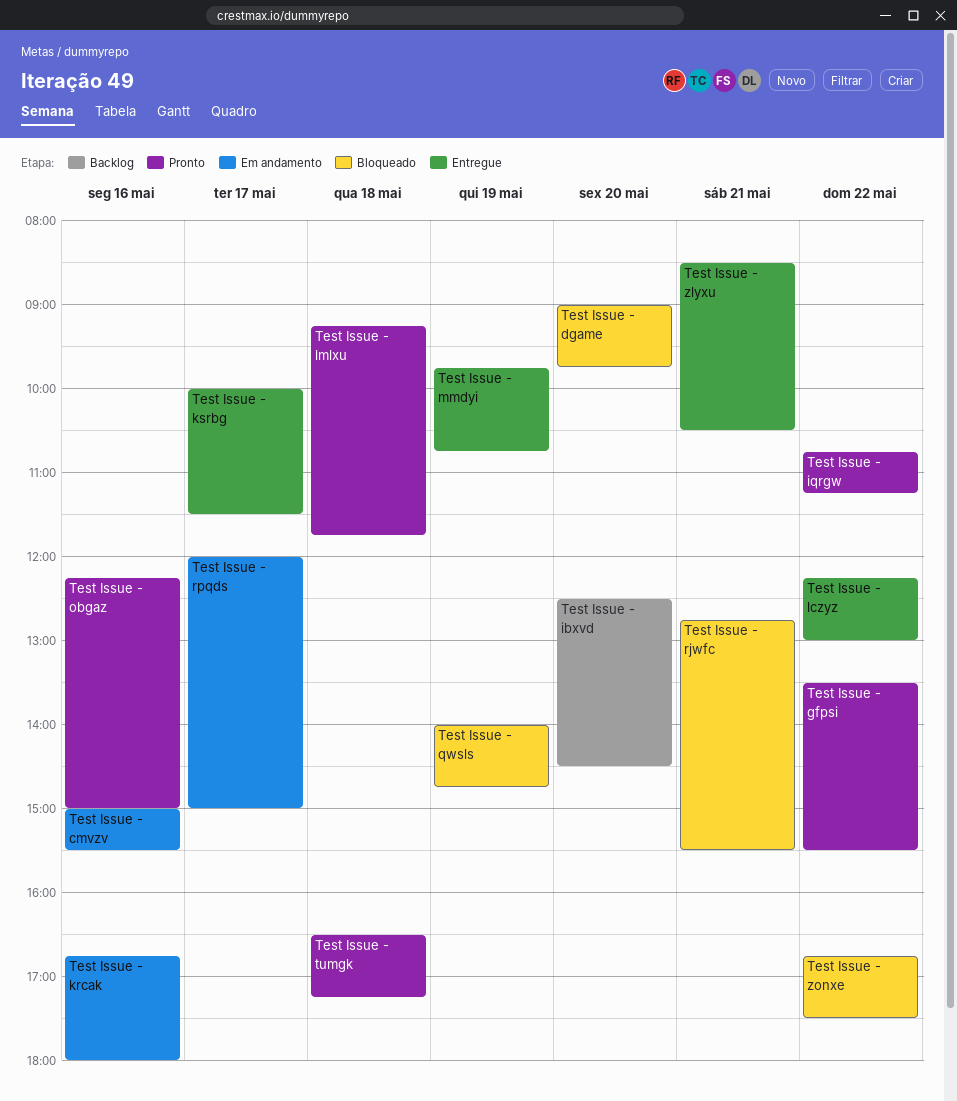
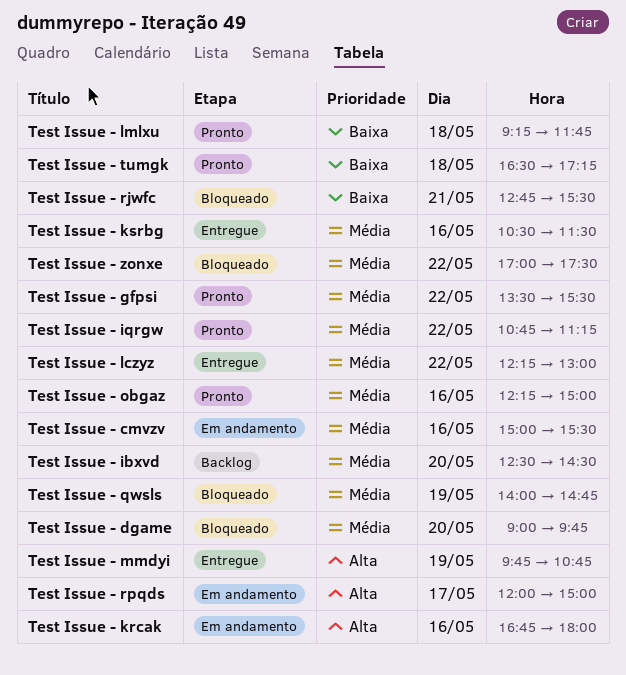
Test Issue - ksrbg, day: May 17 -> May 16
Test Issue - ksrbg, begins: 10:00 -> 10:30
Test Issue - zlyxu: present -> none
Test Issue - zonxe, begins: 16:45 -> 17:00

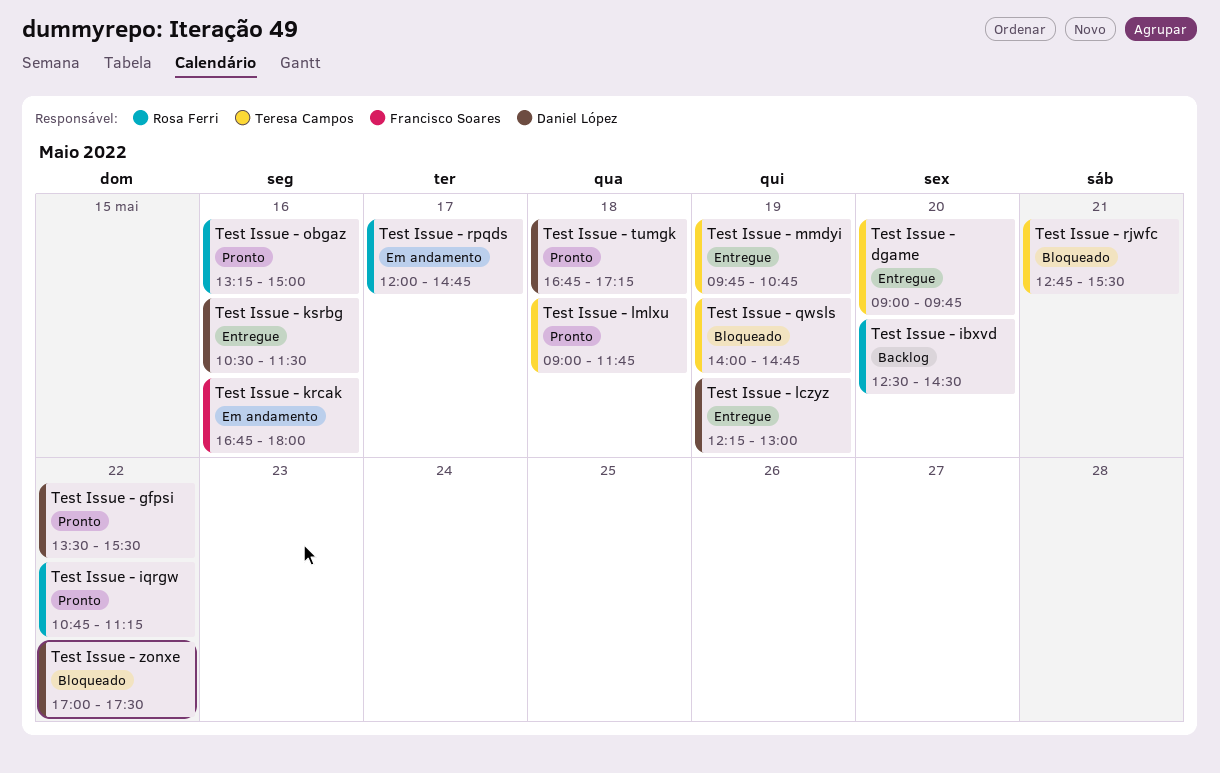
Test Issue - cmvzv: present -> none
Test Issue - dgame, status: Bloqueado -> Entregue
Test Issue - lczyz, day: May 22 -> May 19
Test Issue - lmlxu, begins: 09:15 -> 09:00
Test Issue - obgaz, begins: 12:15 -> 13:15
Test Issue - rpqds, ends: 15:00 -> 14:45
Test Issue - tumgk, begins: 16:30 -> 16:45

